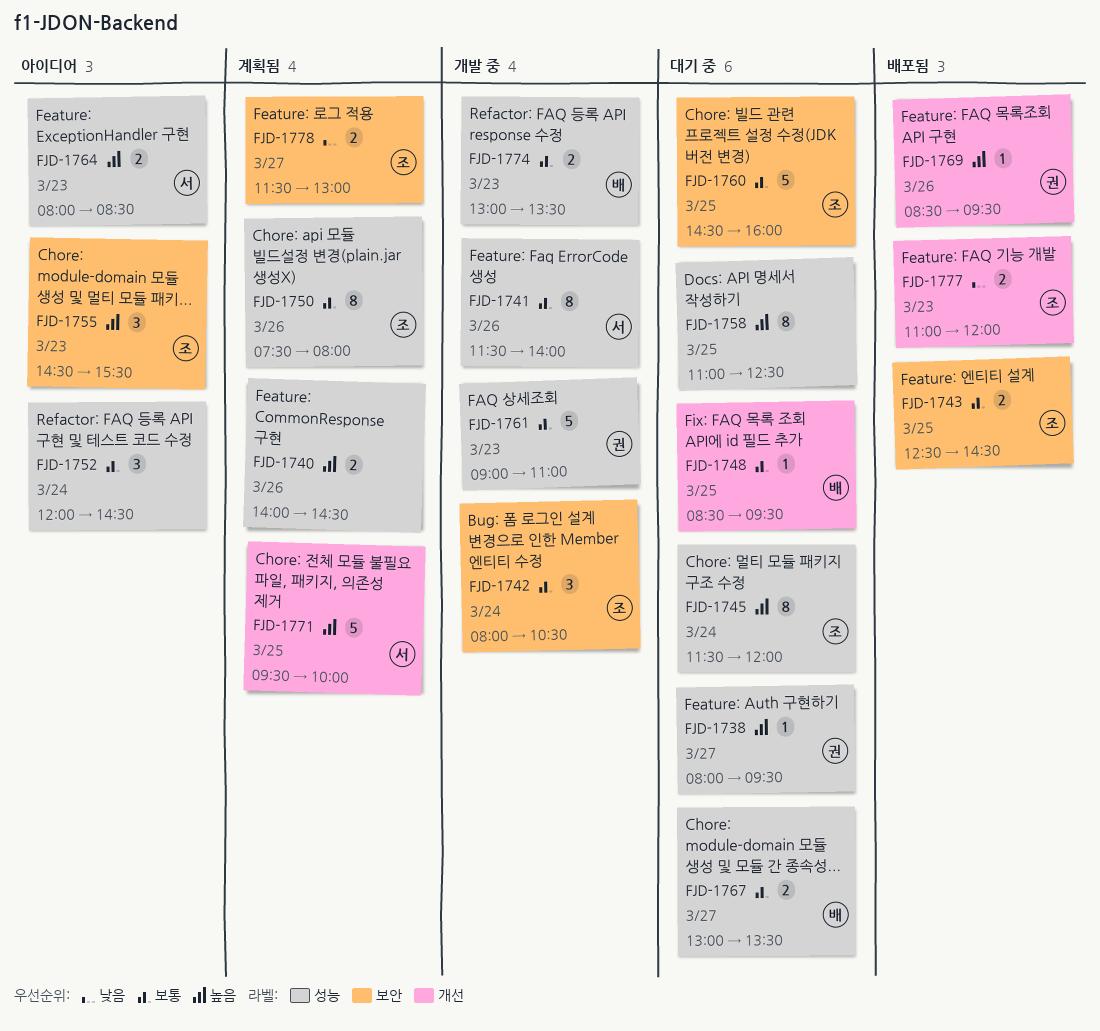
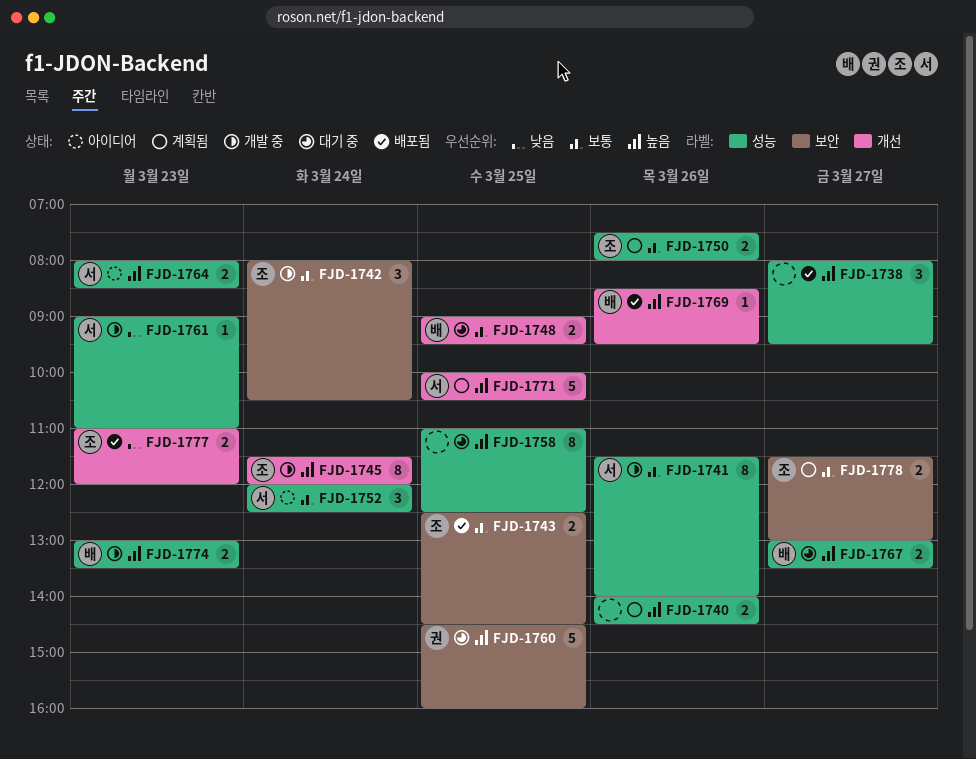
FJD-1738, status: 대기 중 -> 배포됨
FJD-1738, owner: 권 -> none
FJD-1738, estimate: 1 -> 3
FJD-1745, status: 대기 중 -> 개발 중
FJD-1745, label: 성능 -> 개선
FJD-1748, estimate: 1 -> 2
FJD-1748, begins: 08:30 -> 09:00
FJD-1750, estimate: 8 -> 2
FJD-1752, owner: none -> 서
FJD-1752, ends: 14:30 -> 12:30
FJD-1755: present -> none
FJD-1760, owner: 조 -> 권
FJD-1760, priority: 보통 -> 높음
FJD-1761, owner: 권 -> 서
FJD-1761, priority: 보통 -> 낮음
FJD-1761, estimate: 5 -> 1
FJD-1767, priority: 보통 -> 높음
FJD-1769, owner: 권 -> 배
FJD-1771, begins: 09:30 -> 10:00
FJD-1771, ends: 10:00 -> 10:30
FJD-1774, priority: 보통 -> 높음
FJD-1778, priority: 낮음 -> 보통

